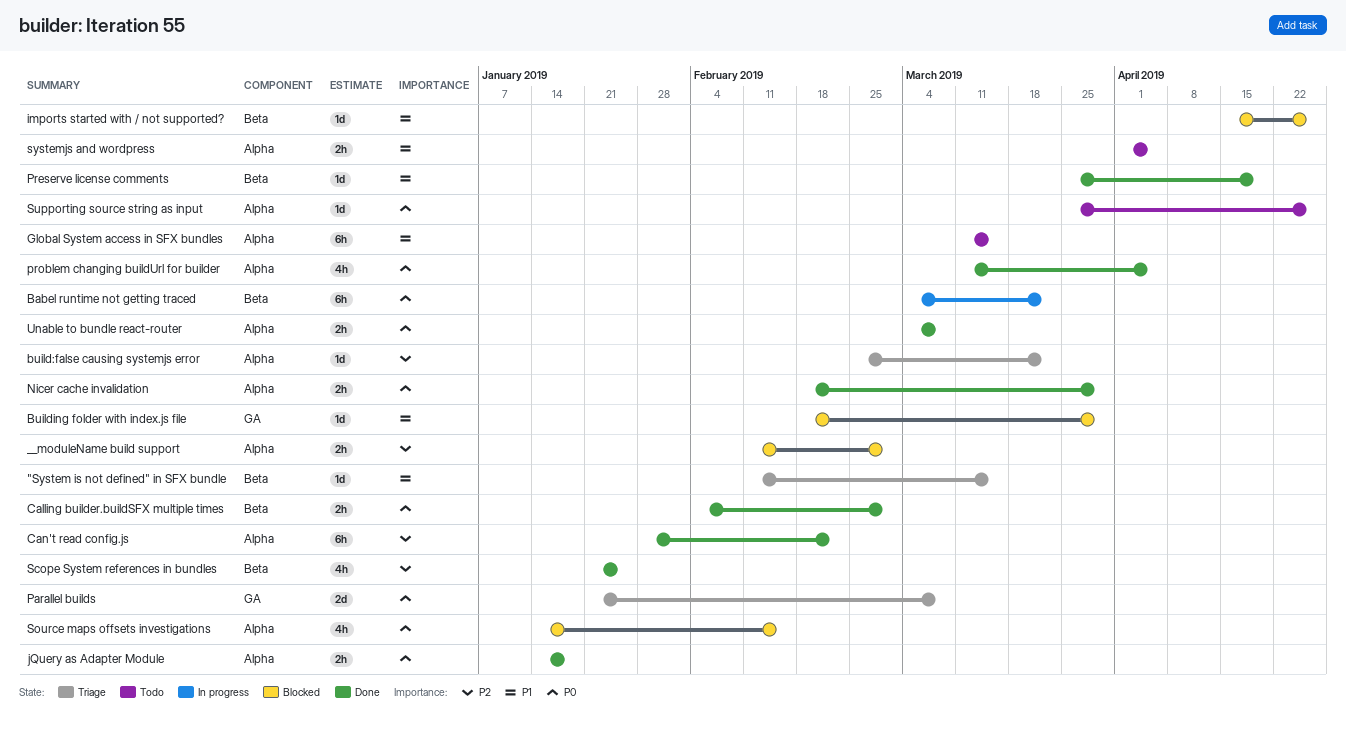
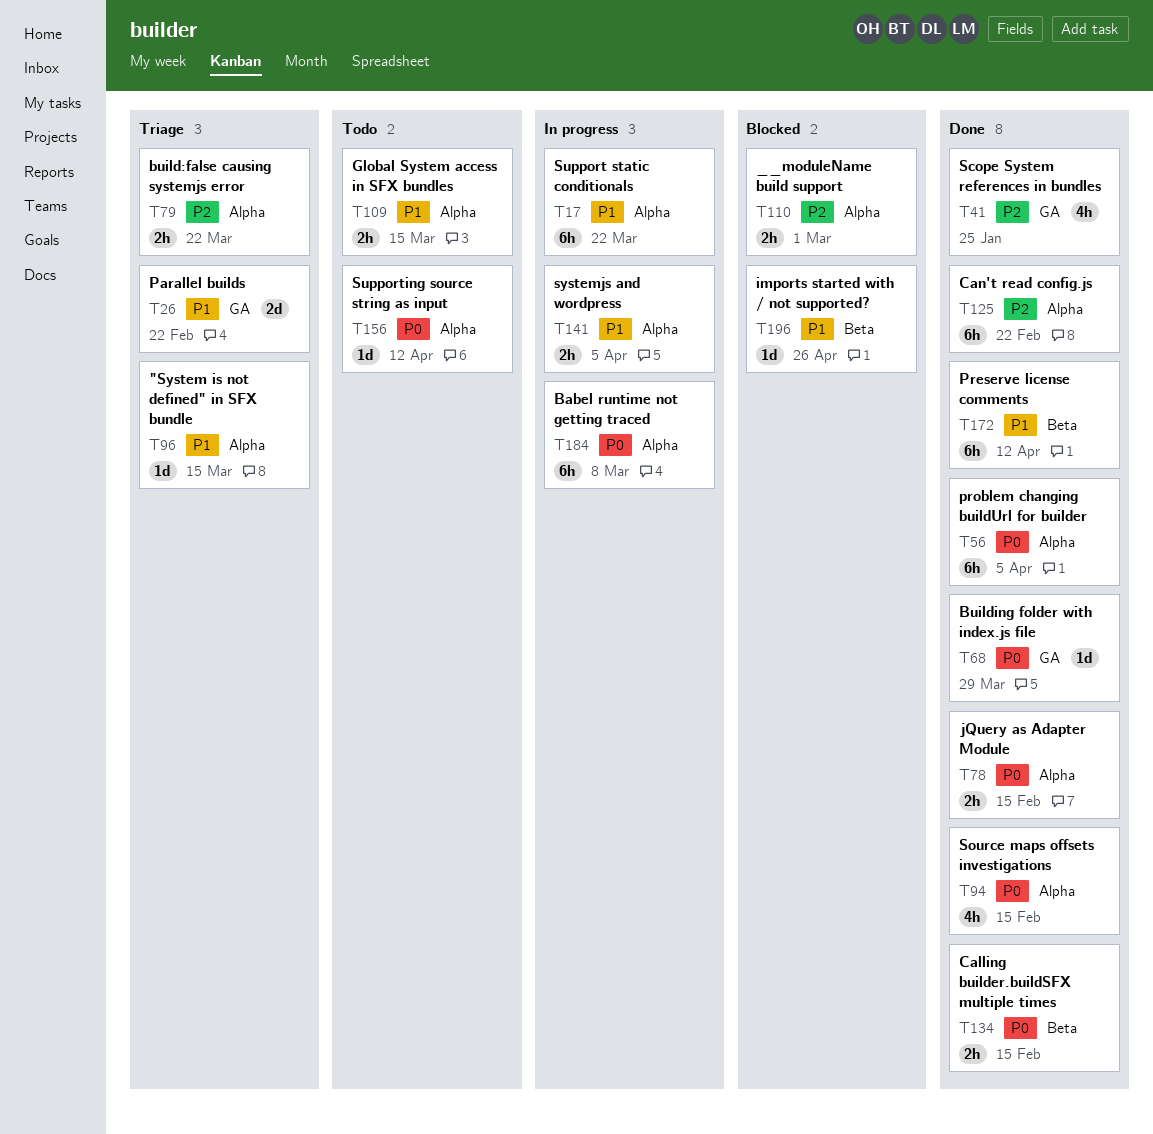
"System is not defined" in SFX bundle, label: Beta -> Alpha
Babel runtime not getting traced, label: Beta -> Alpha
Babel runtime not getting traced, due: Mar 22 -> Mar 8
build:false causing systemjs error, estimate: 1d -> 2h
Building folder with index.js file, status: Blocked -> Done
Building folder with index.js file, priority: P1 -> P0
Calling builder.buildSFX multiple times, due: Mar 1 -> Feb 15
Global System access in SFX bundles, estimate: 6h -> 2h
jQuery as Adapter Module, due: Jan 18 -> Feb 15
Nicer cache invalidation: present -> none
Parallel builds, priority: P0 -> P1
Parallel builds, due: Mar 8 -> Feb 22
Preserve license comments, estimate: 1d -> 6h
Preserve license comments, due: Apr 19 -> Apr 12
problem changing buildUrl for builder, estimate: 4h -> 6h
Scope System references in bundles, label: Beta -> GA
Source maps offsets investigations, status: Blocked -> Done
Support static conditionals: none -> present
Supporting source string as input, due: Apr 26 -> Apr 12
systemjs and wordpress, status: Todo -> In progress
Unable to bundle react-router: present -> none

